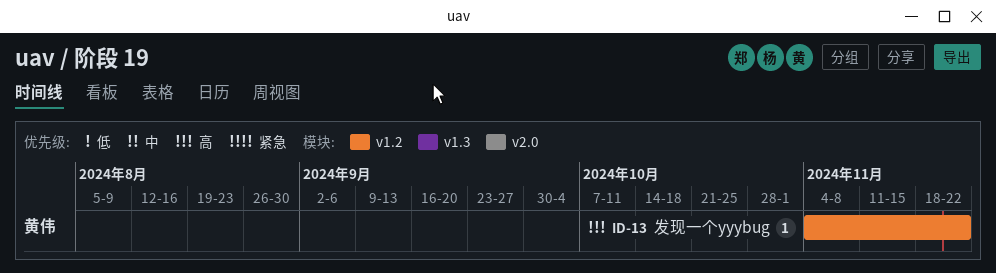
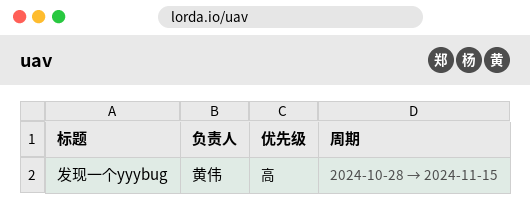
发现一个yyybug, start: Nov 4 -> Oct 28
发现一个yyybug, due: Nov 22 -> Nov 15

